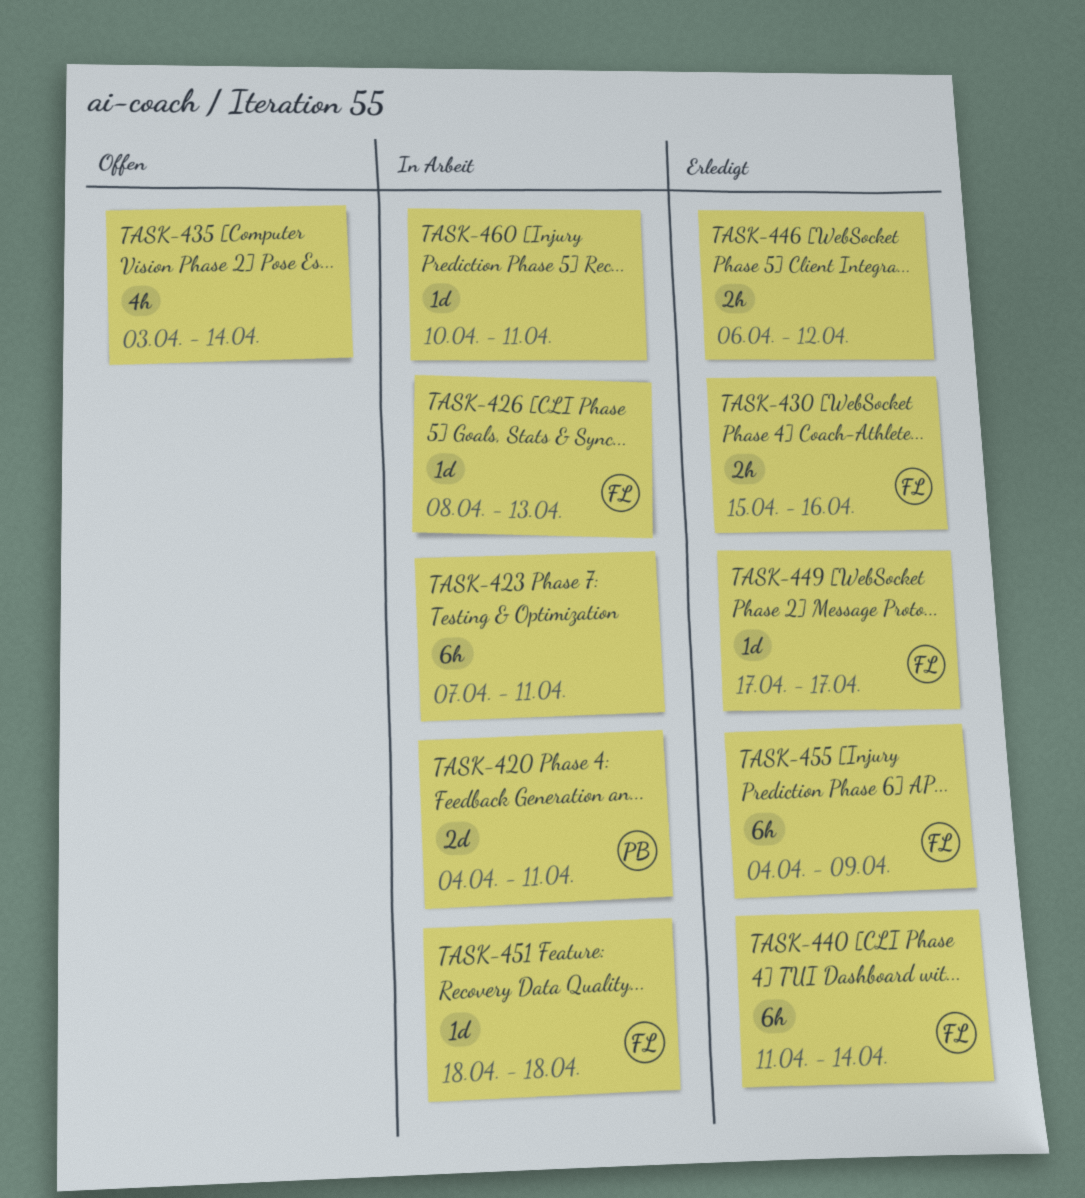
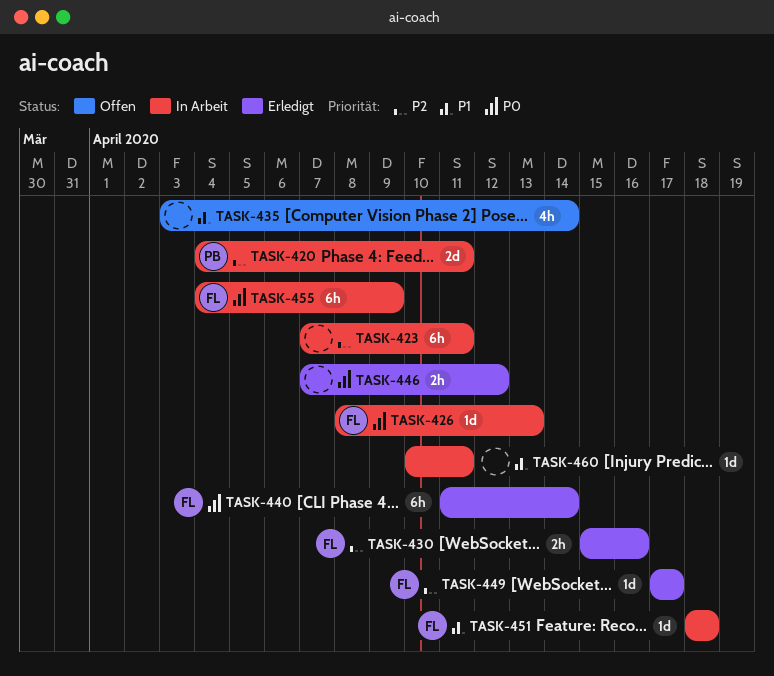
TASK-446, start: Apr 6 -> Apr 7
TASK-455, status: Erledigt -> In Arbeit

